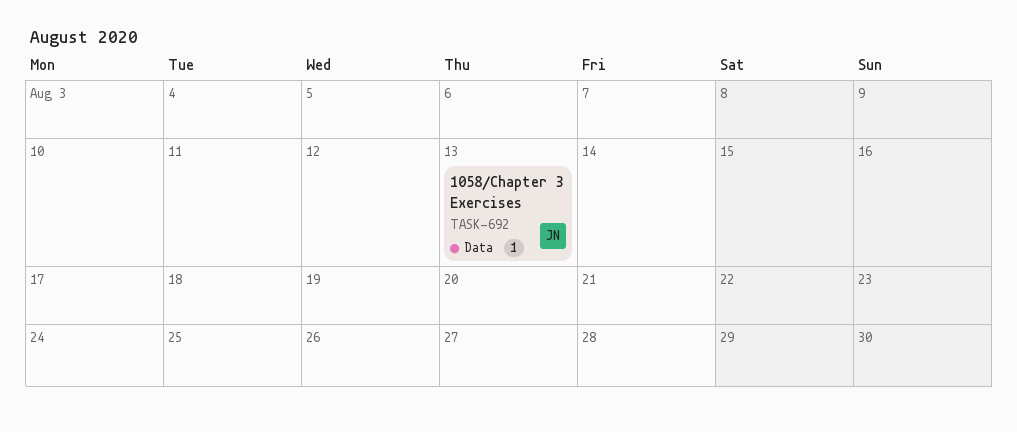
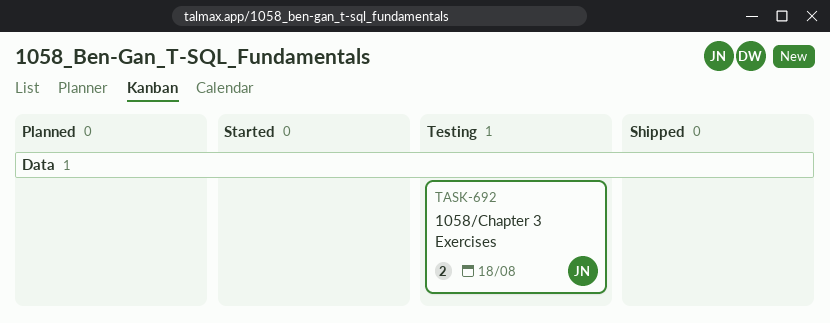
TASK-692, estimate: 1 -> 2
TASK-692, due: Aug 13 -> Aug 18

